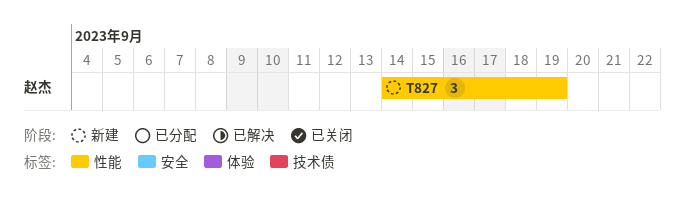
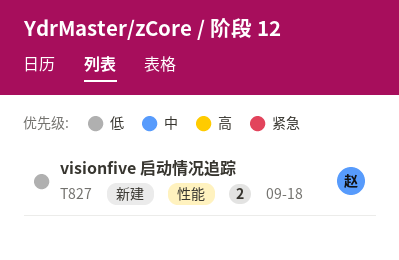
T827, estimate: 3 -> 2
T827, due: Sep 19 -> Sep 18

